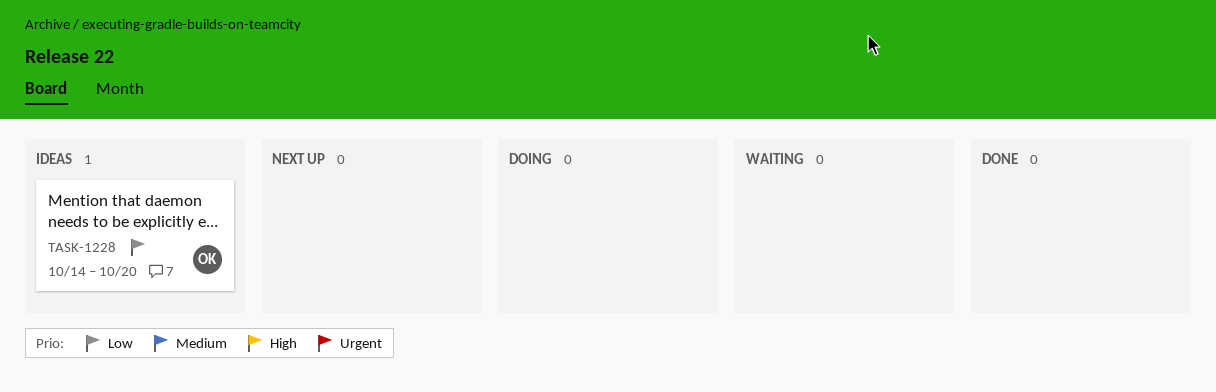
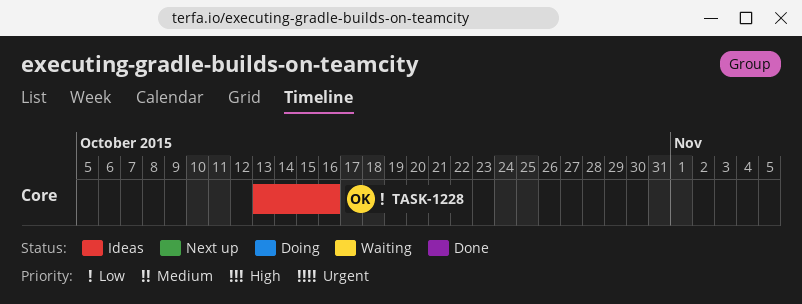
TASK-1228, start: Oct 14 -> Oct 13
TASK-1228, due: Oct 20 -> Oct 16

